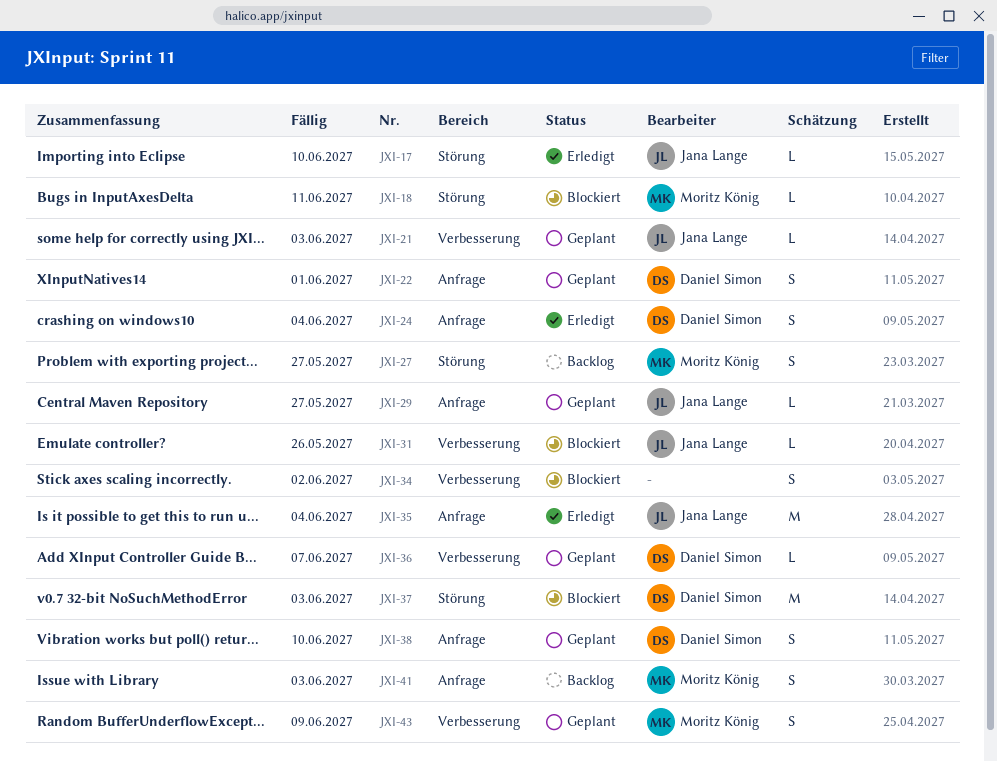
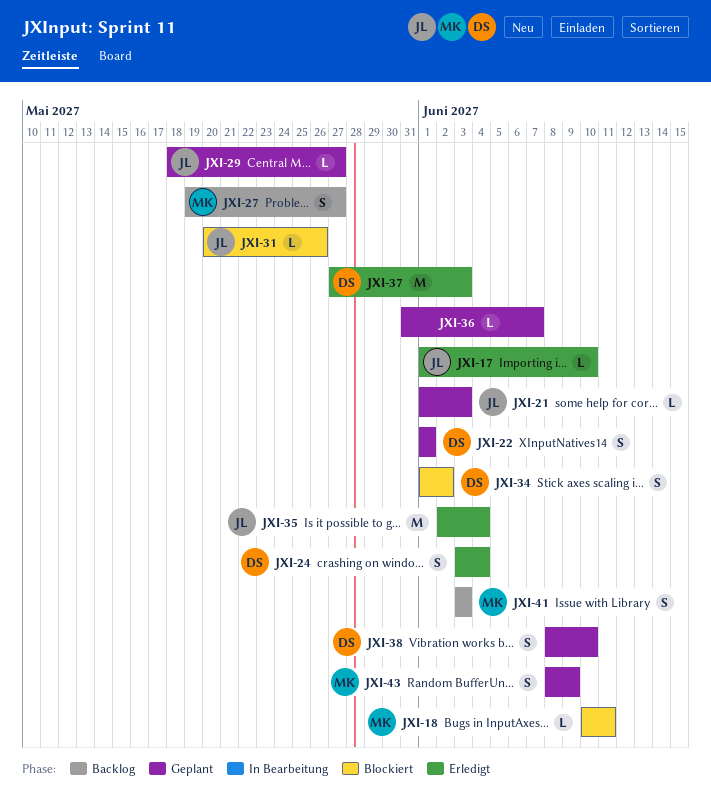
JXI-34, owner: none -> Daniel Simon
JXI-36, owner: Daniel Simon -> none
JXI-37, status: Blockiert -> Erledigt

